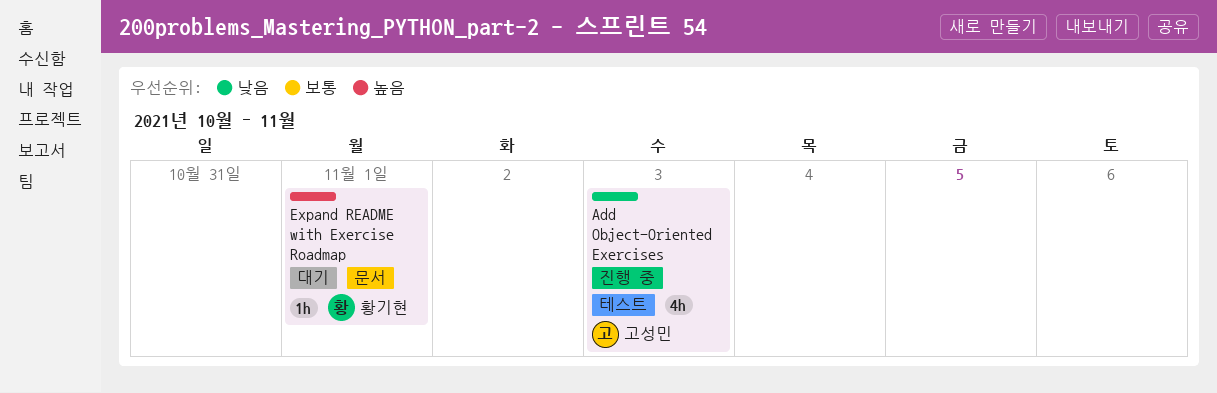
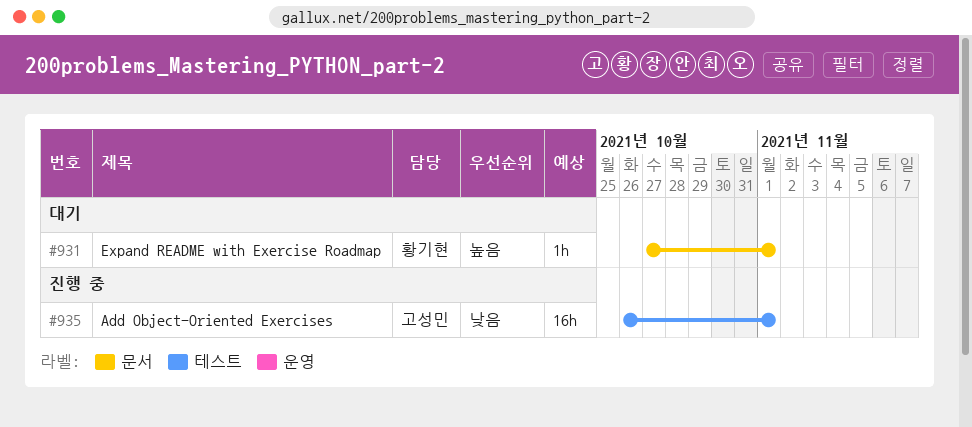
Add Object-Oriented Exercises, estimate: 4h -> 16h
Add Object-Oriented Exercises, due: Nov 3 -> Nov 1

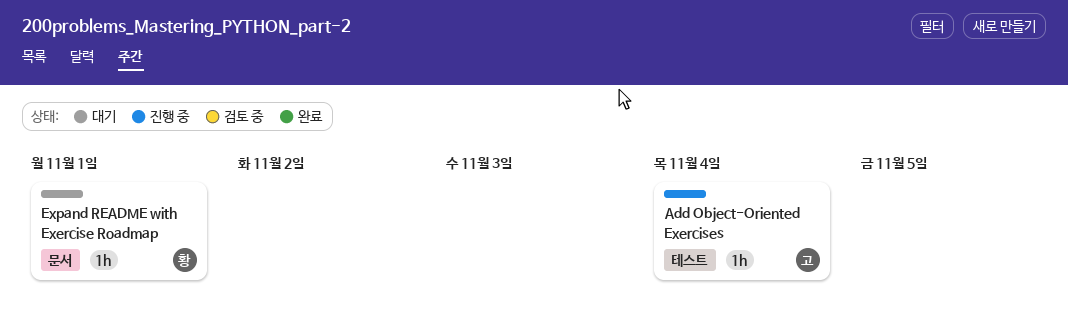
Add Object-Oriented Exercises, estimate: 16h -> 1h
Add Object-Oriented Exercises, due: Nov 1 -> Nov 4

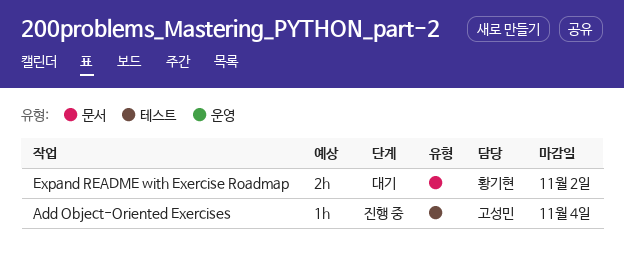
Expand README with Exercise Roadmap, estimate: 1h -> 2h
Expand README with Exercise Roadmap, due: Nov 1 -> Nov 2

